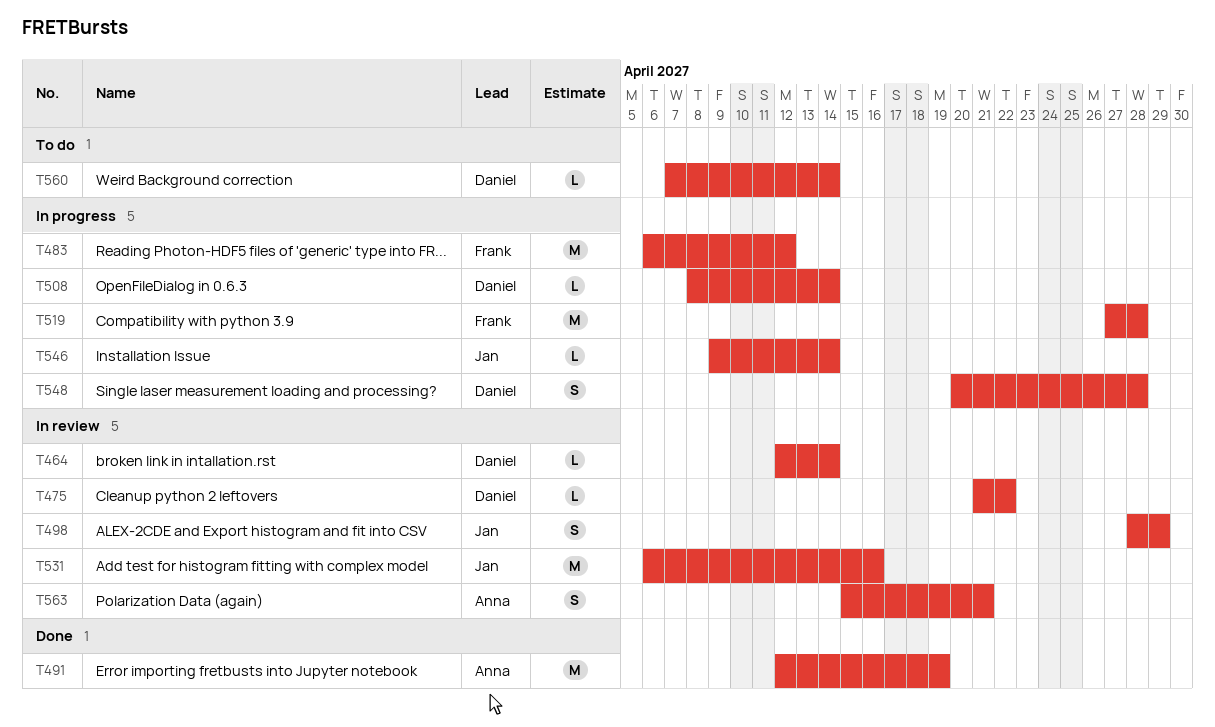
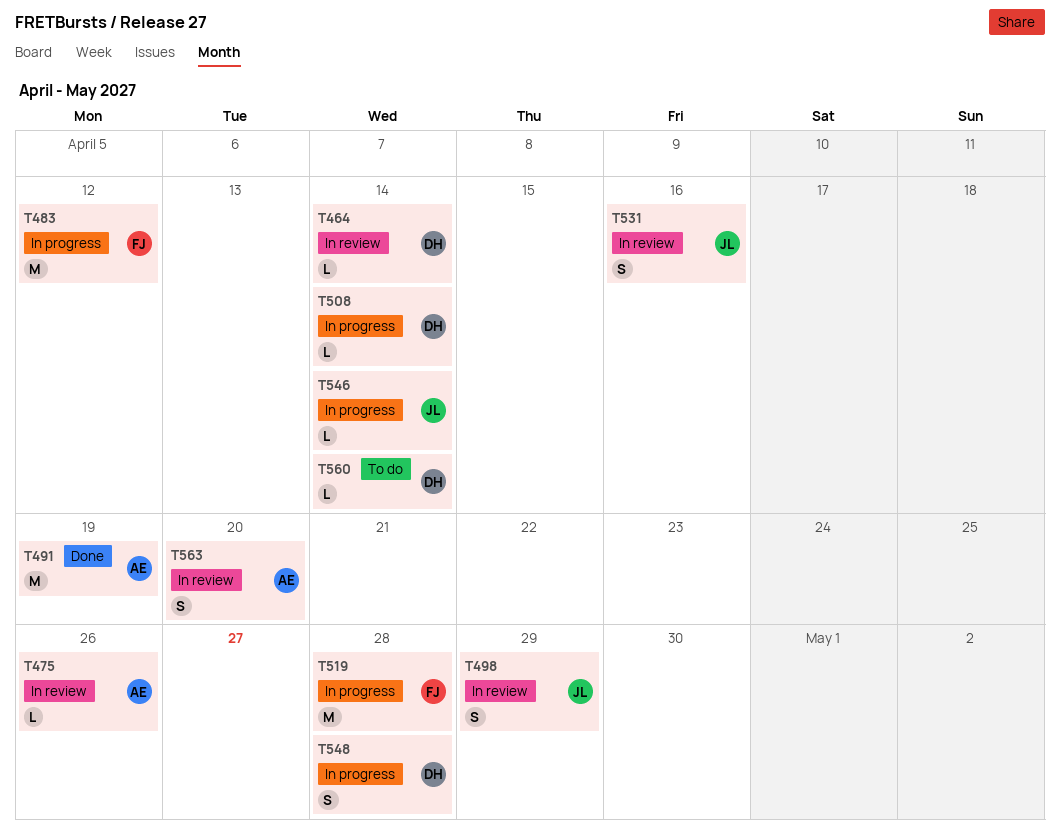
T475, owner: Daniel -> Anna
T475, due: Apr 22 -> Apr 26
T531, estimate: M -> S
T563, due: Apr 21 -> Apr 20

